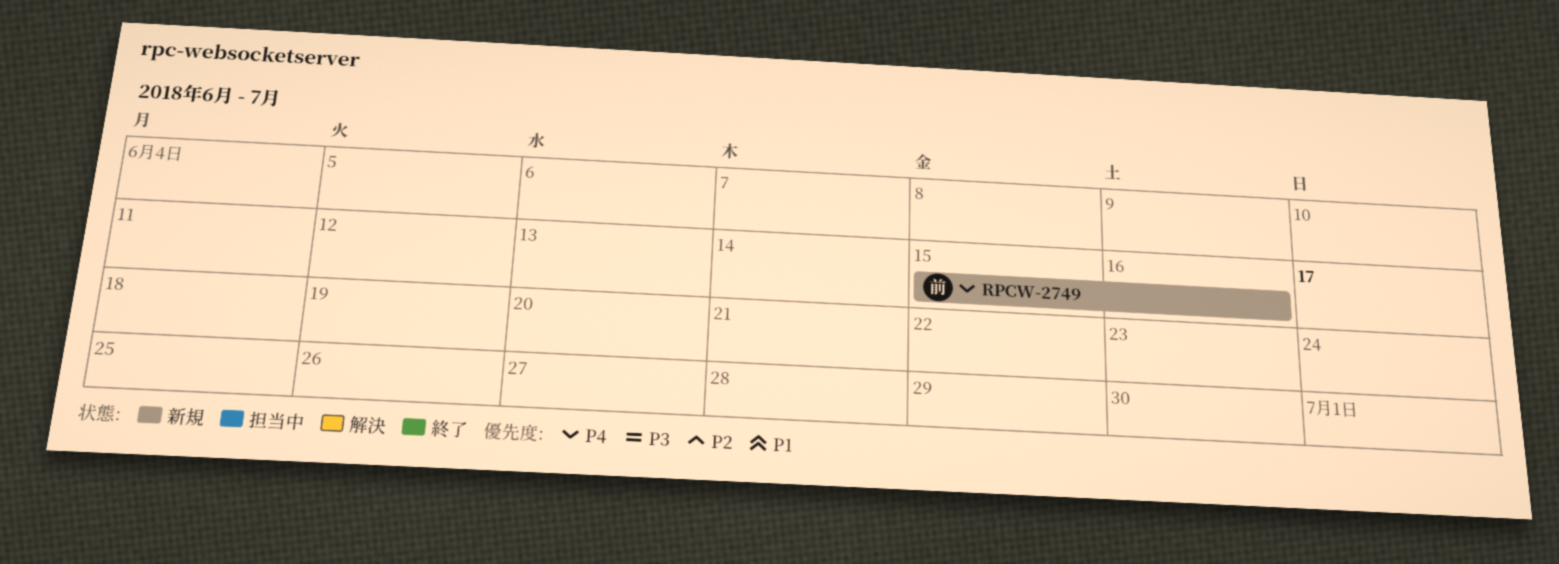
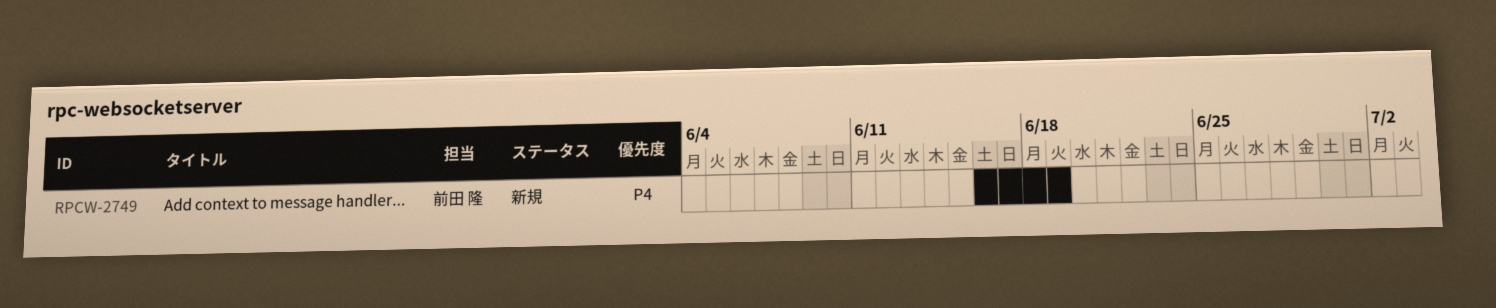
RPCW-2749, start: Jun 15 -> Jun 16
RPCW-2749, due: Jun 16 -> Jun 19

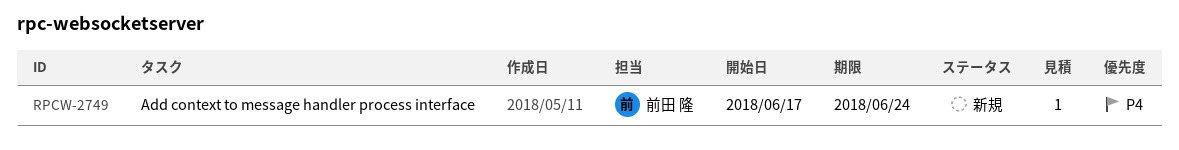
RPCW-2749, start: Jun 16 -> Jun 17
RPCW-2749, due: Jun 19 -> Jun 24

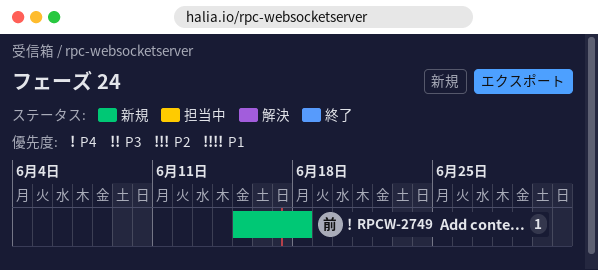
RPCW-2749, start: Jun 17 -> Jun 15
RPCW-2749, due: Jun 24 -> Jun 18

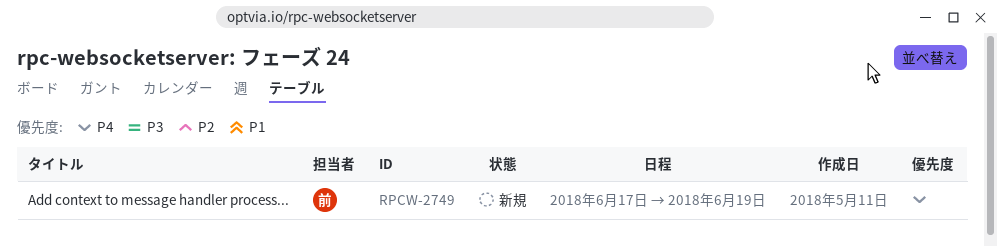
RPCW-2749, start: Jun 15 -> Jun 17
RPCW-2749, due: Jun 18 -> Jun 19

